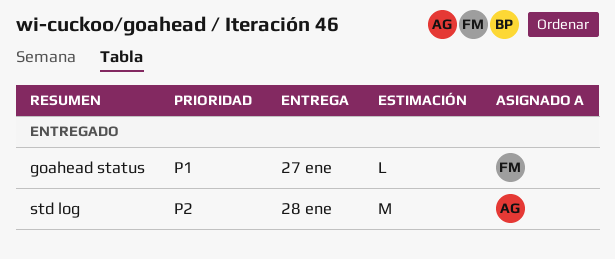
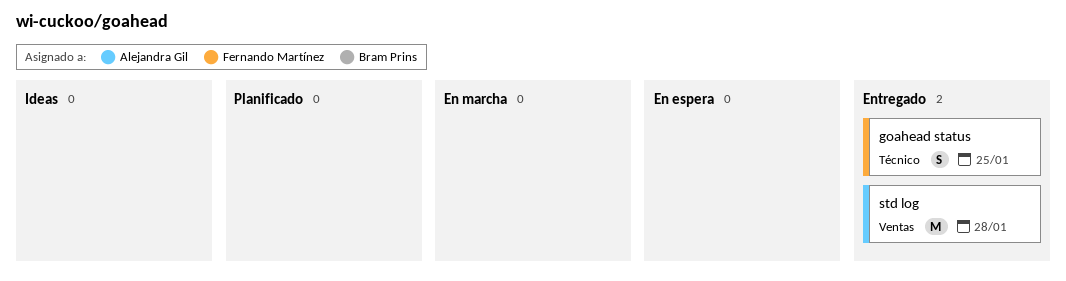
goahead status, estimate: L -> S
goahead status, due: Jan 27 -> Jan 25

